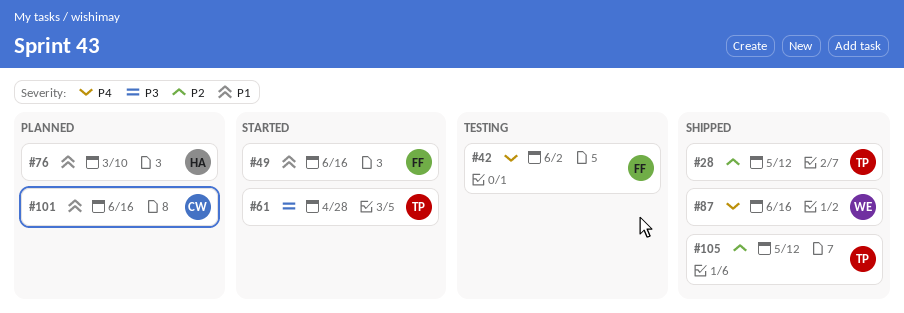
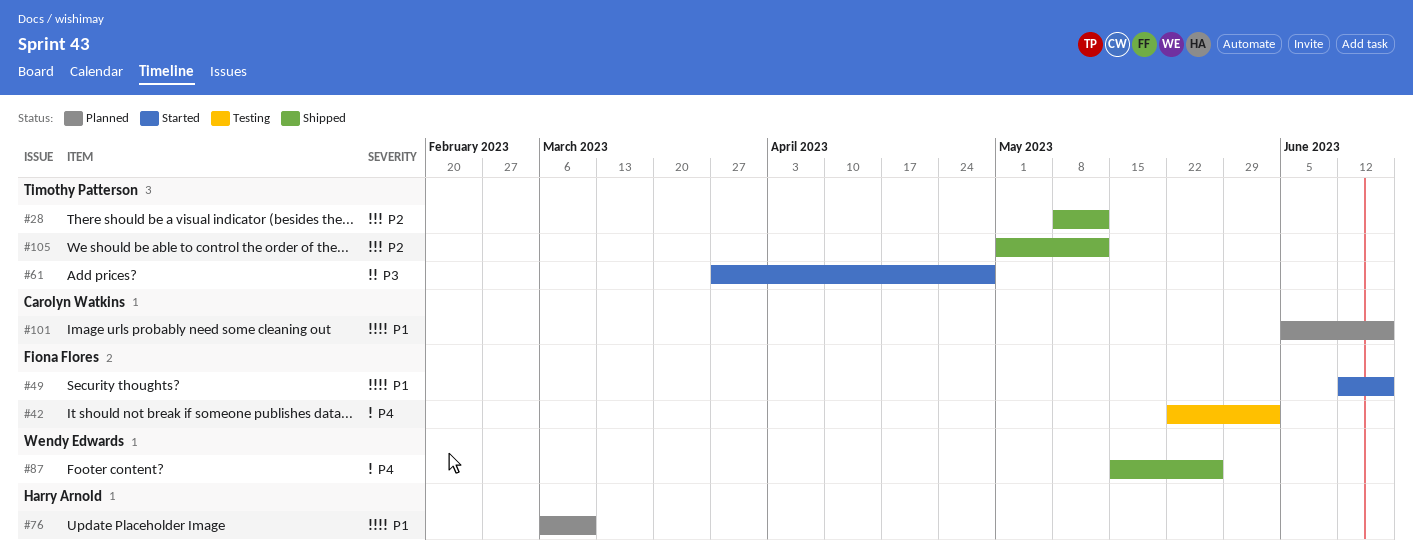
#87, due: Jun 16 -> May 26

